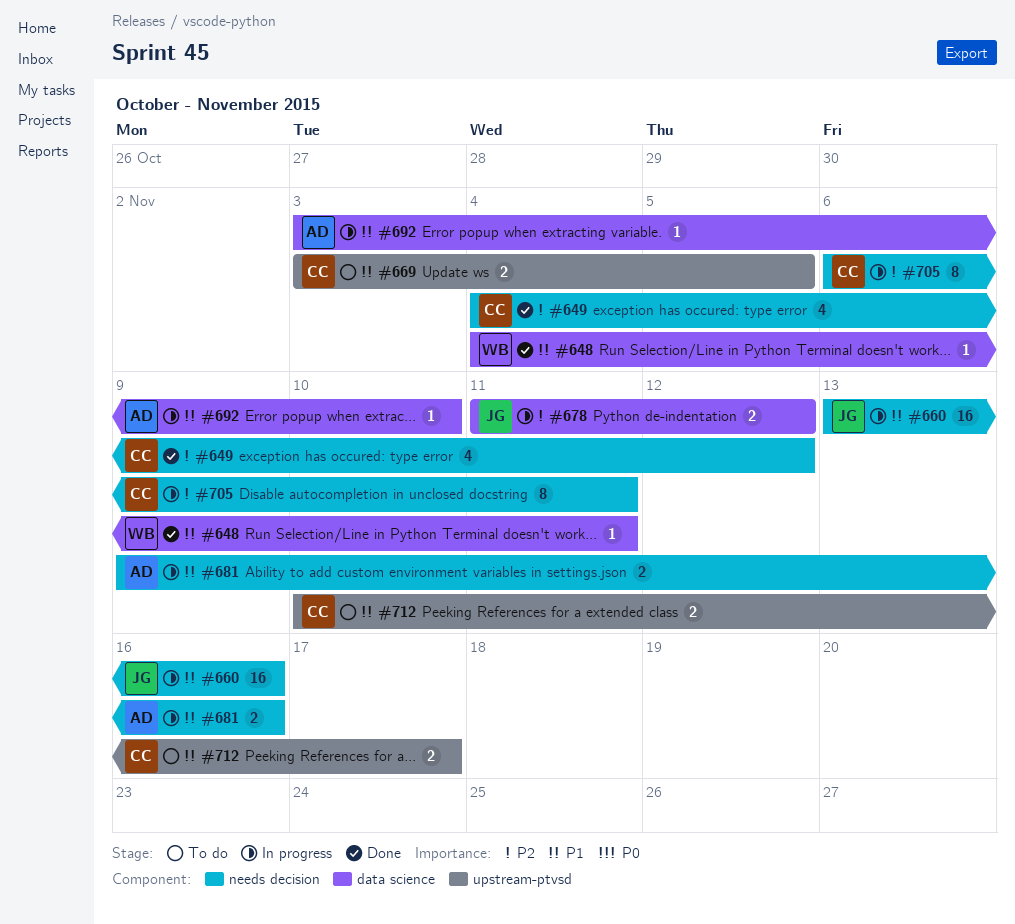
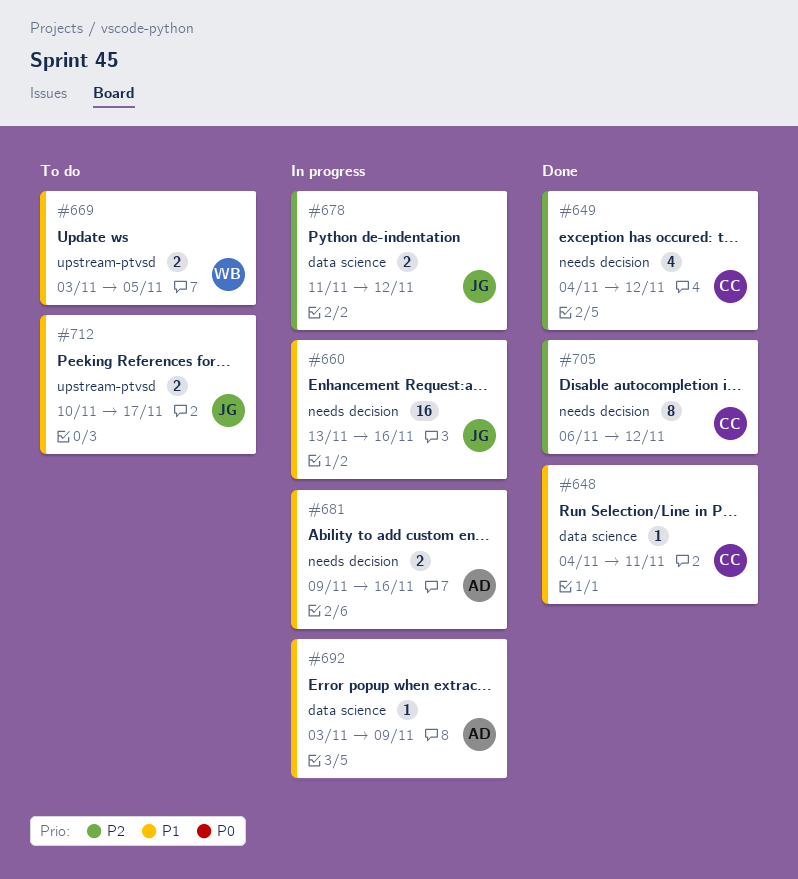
#648, owner: WB -> CC
#669, owner: CC -> WB
#692, due: Nov 10 -> Nov 9
#705, status: In progress -> Done
#705, due: Nov 11 -> Nov 12
#712, owner: CC -> JG

